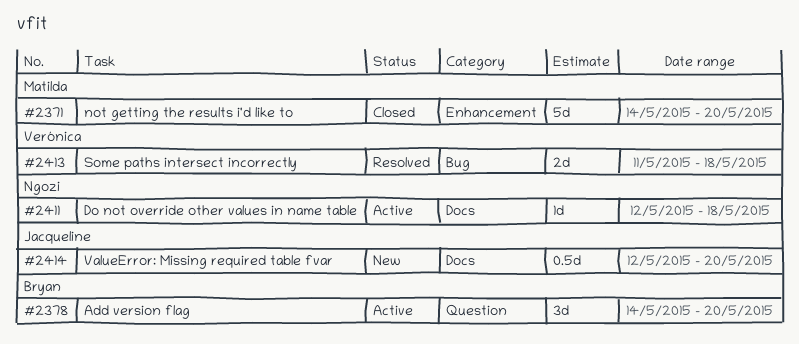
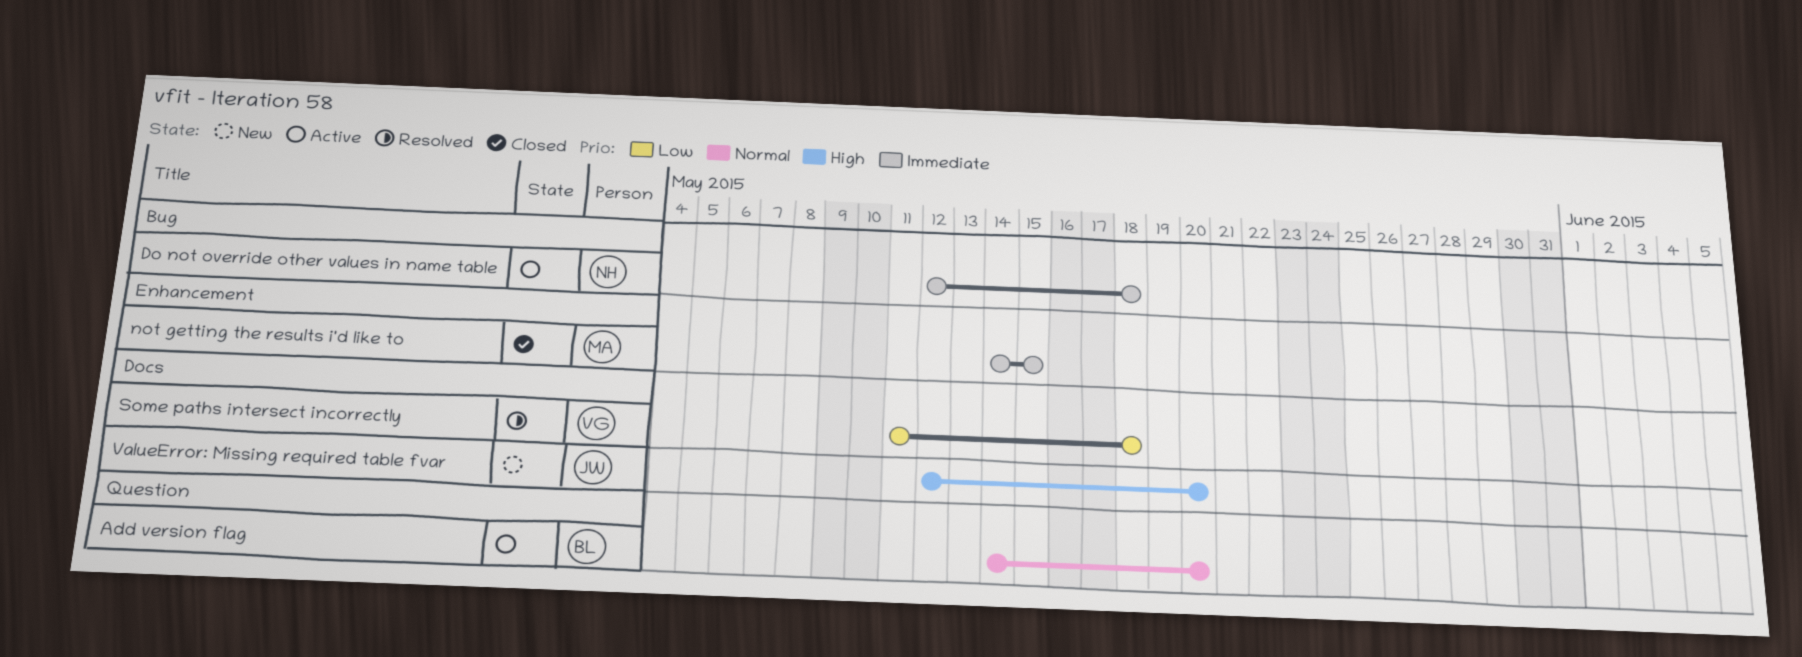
Do not override other values in name table, label: Docs -> Bug
not getting the results i'd like to, due: May 20 -> May 15
Some paths intersect incorrectly, label: Bug -> Docs

